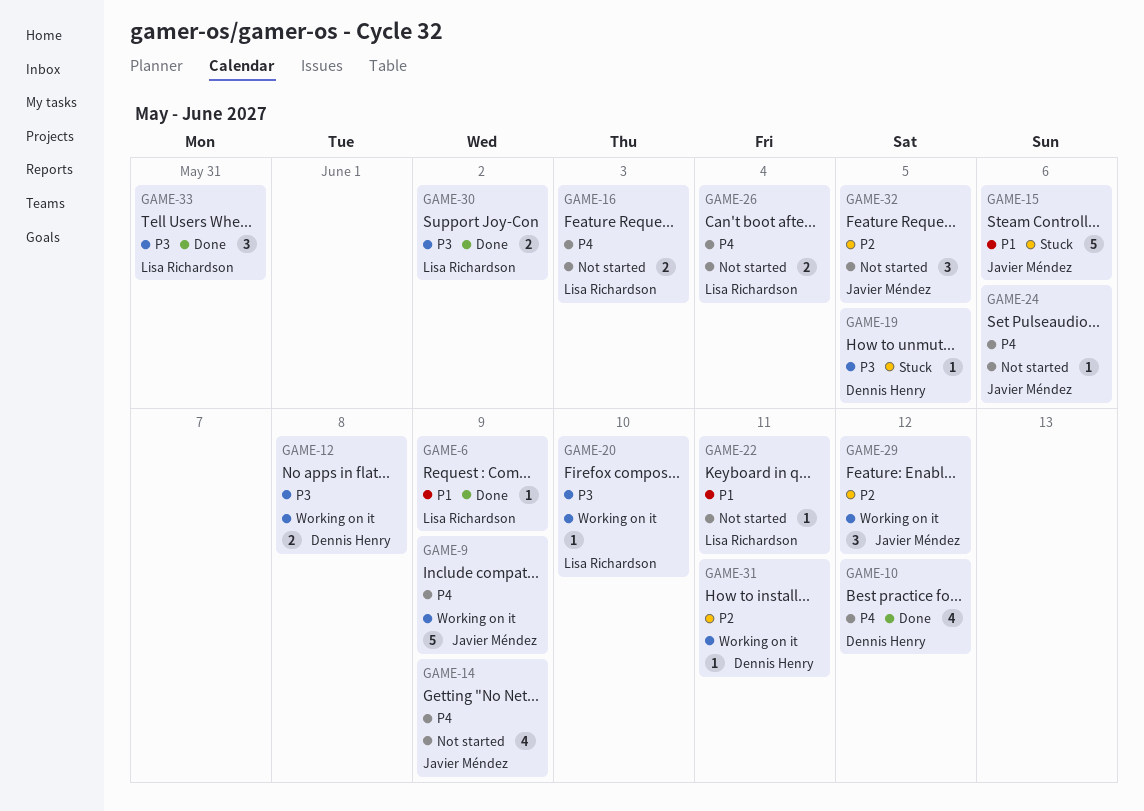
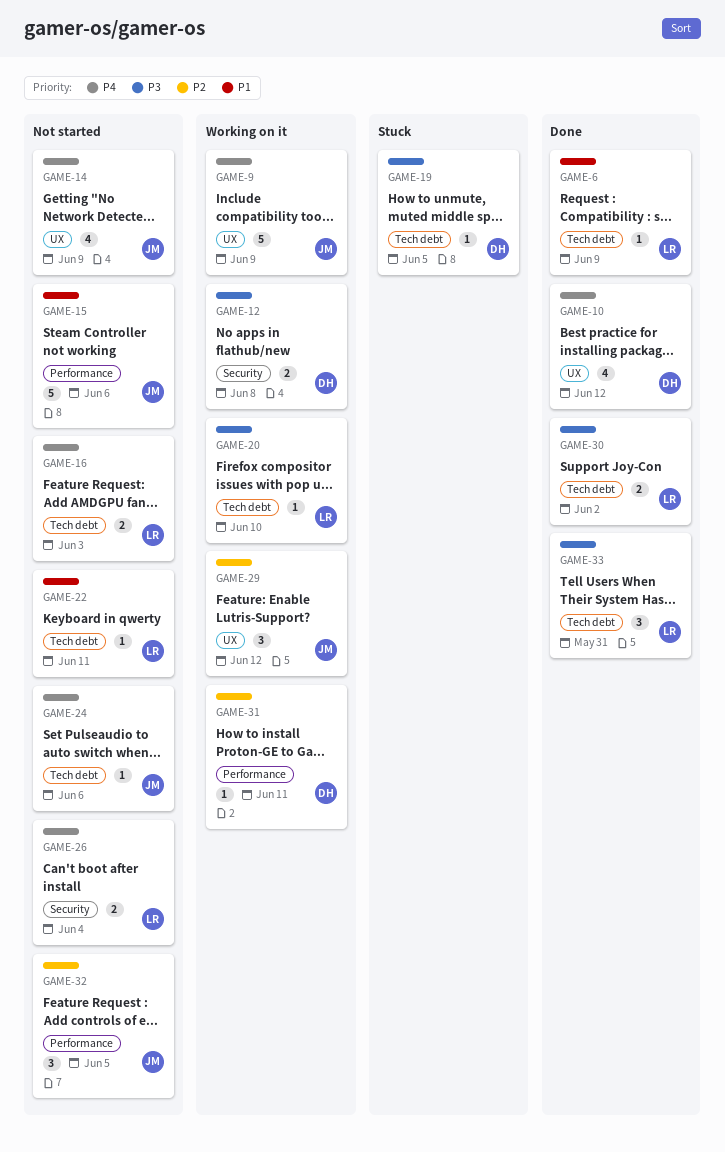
GAME-15, status: Stuck -> Not started

